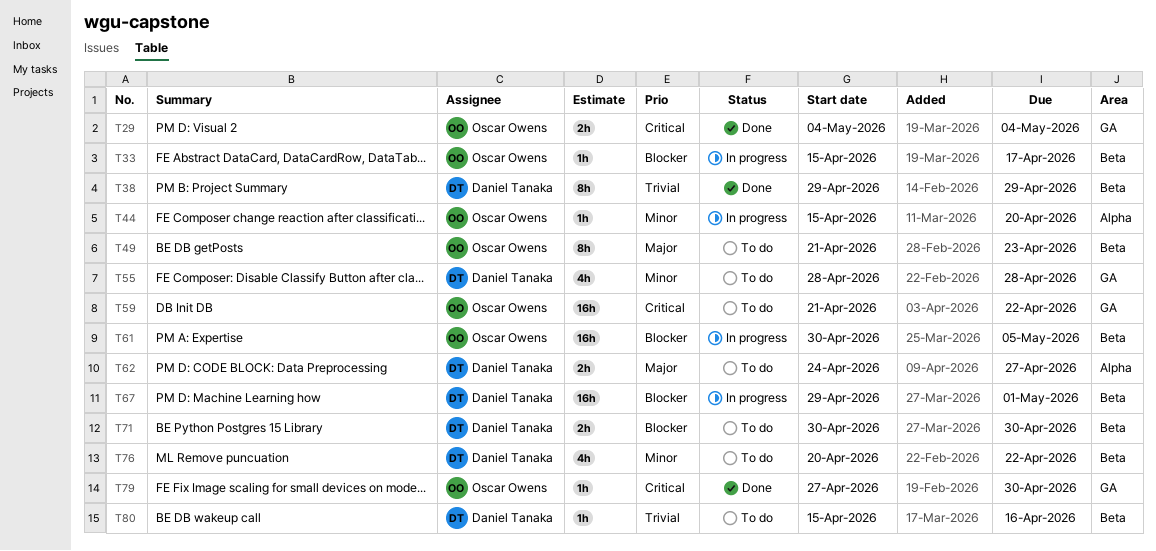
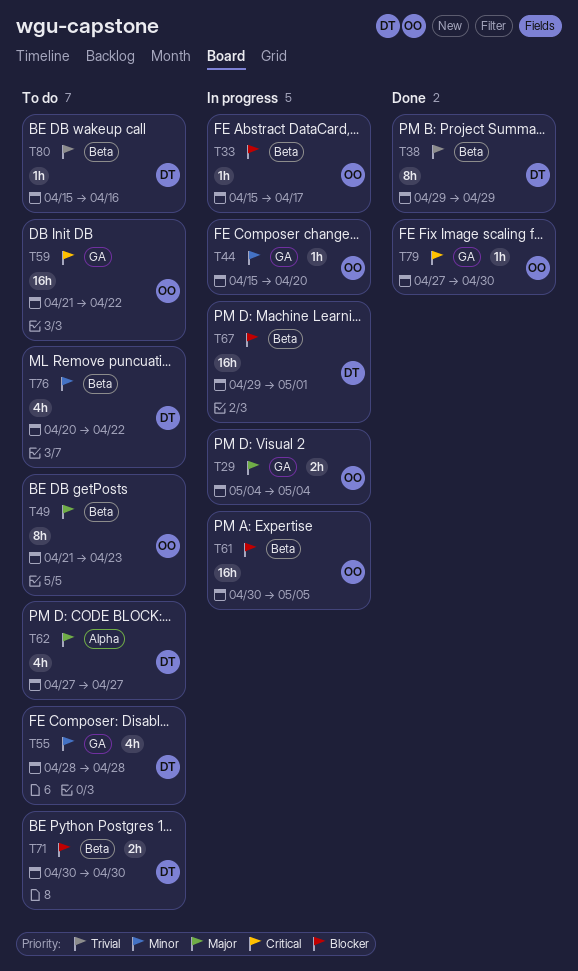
T29, status: Done -> In progress
T29, priority: Critical -> Major
T44, label: Alpha -> GA
T62, estimate: 2h -> 4h
T62, start: Apr 24 -> Apr 27

